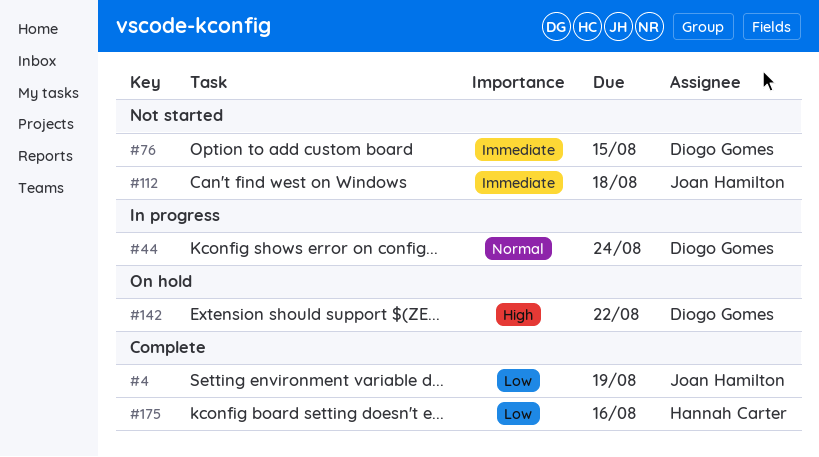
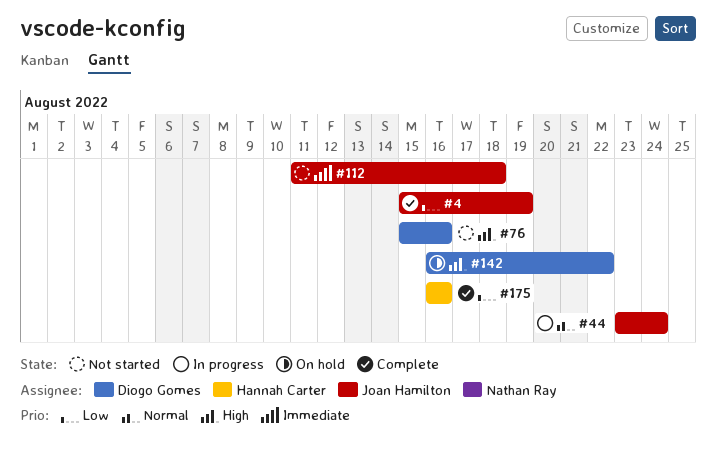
#44, owner: Diogo Gomes -> Joan Hamilton
#76, priority: Immediate -> High
#76, due: Aug 15 -> Aug 16

